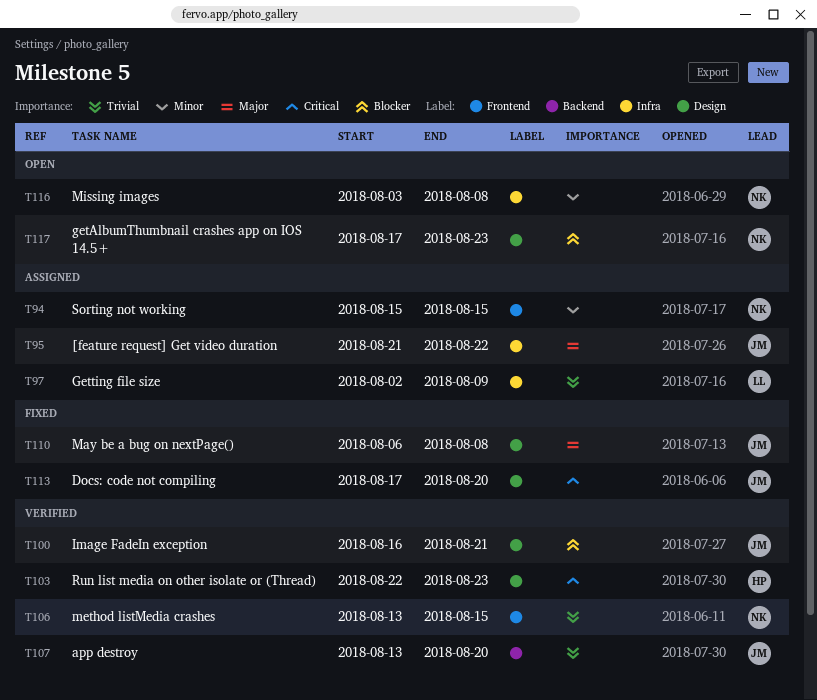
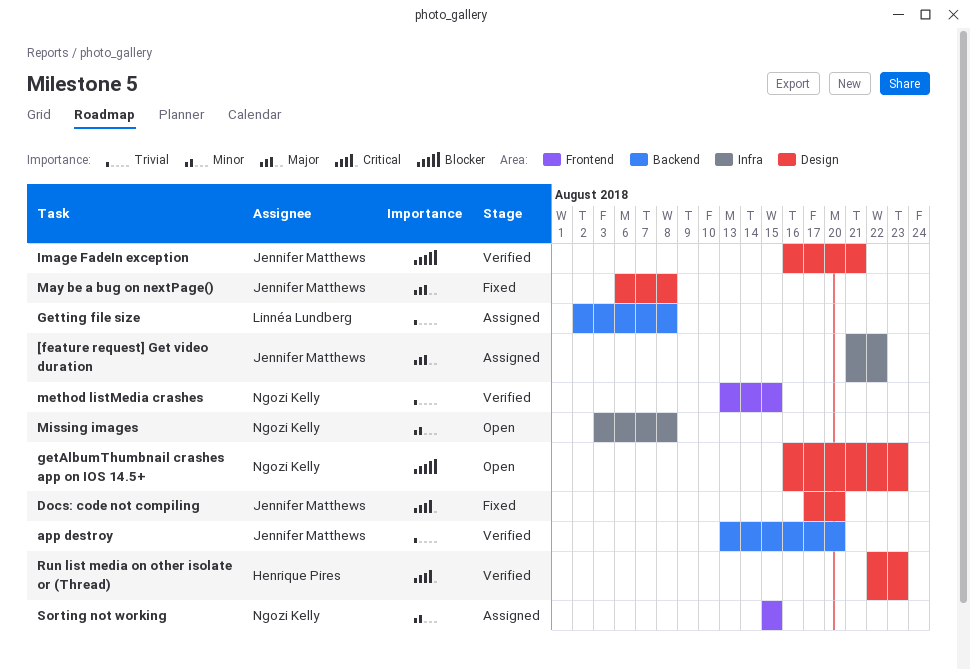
getAlbumThumbnail crashes app on IOS 14.5+, start: Aug 17 -> Aug 16
Getting file size, label: Infra -> Backend
Getting file size, due: Aug 9 -> Aug 8

